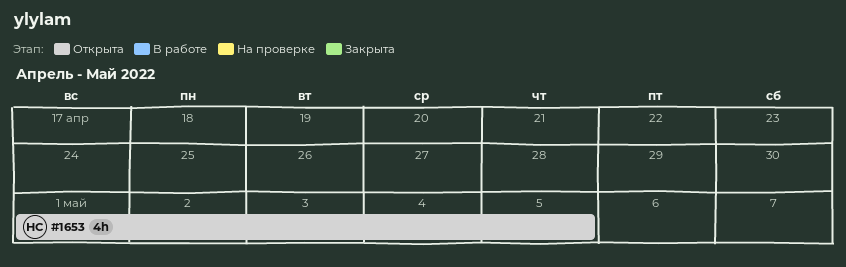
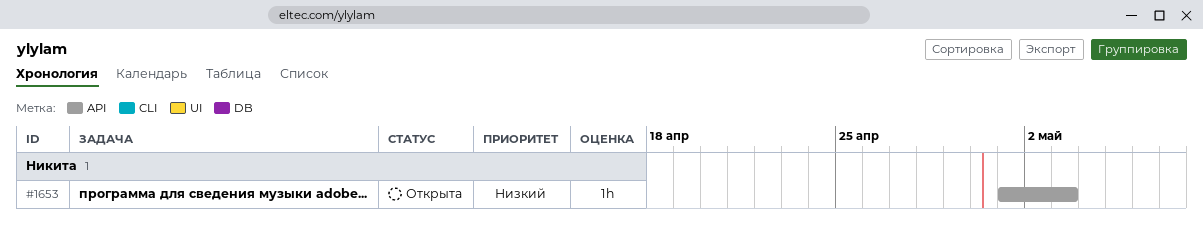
#1653, estimate: 4h -> 1h
#1653, due: May 5 -> May 3

